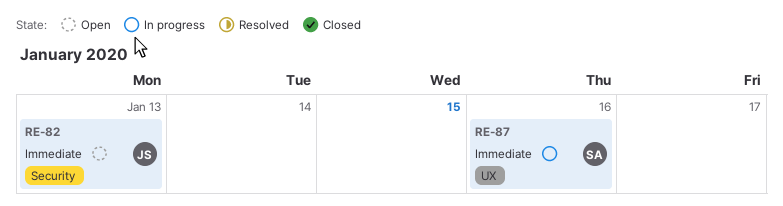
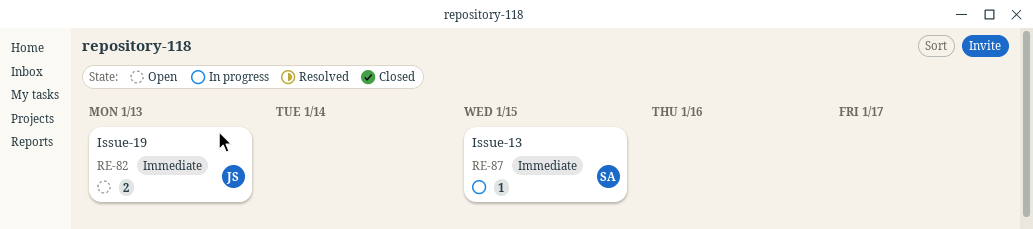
RE-87, due: Jan 16 -> Jan 15

